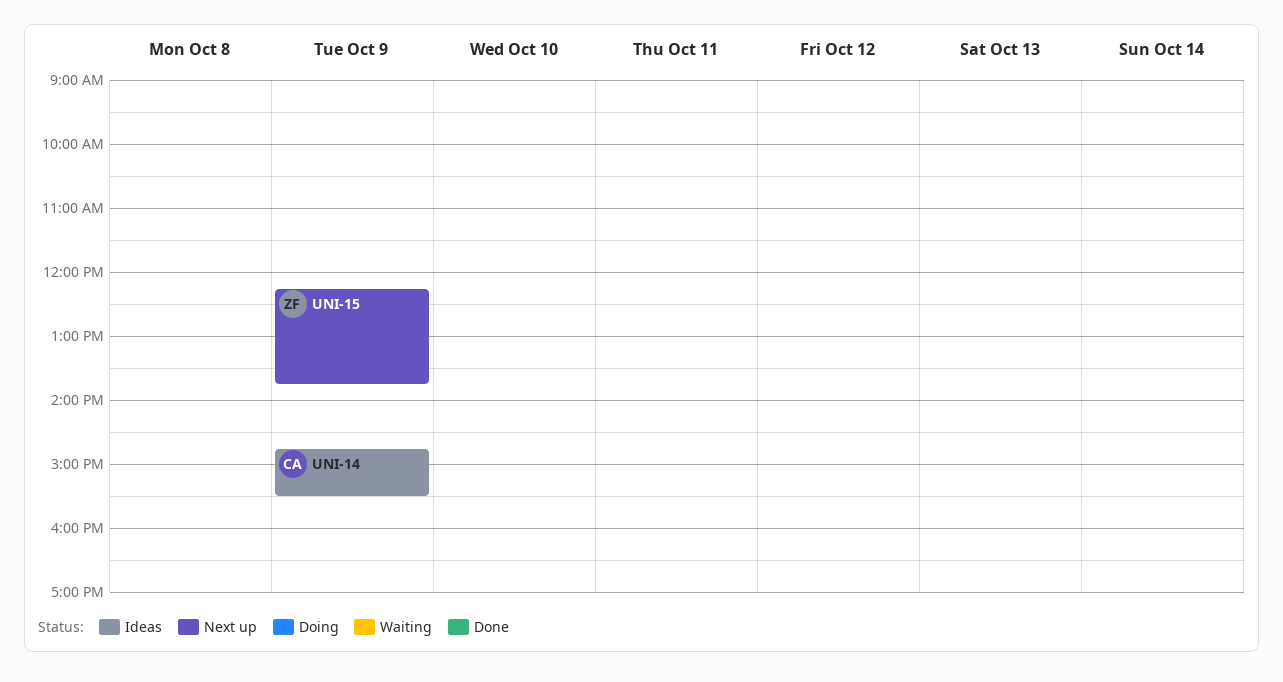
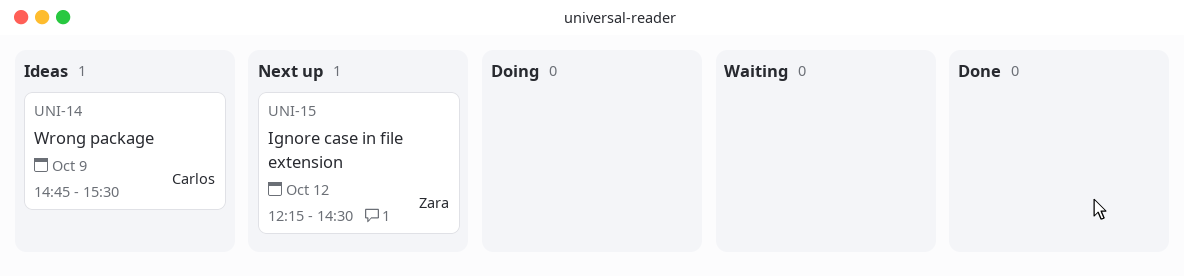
UNI-15, day: Oct 9 -> Oct 12
UNI-15, ends: 13:45 -> 14:30

